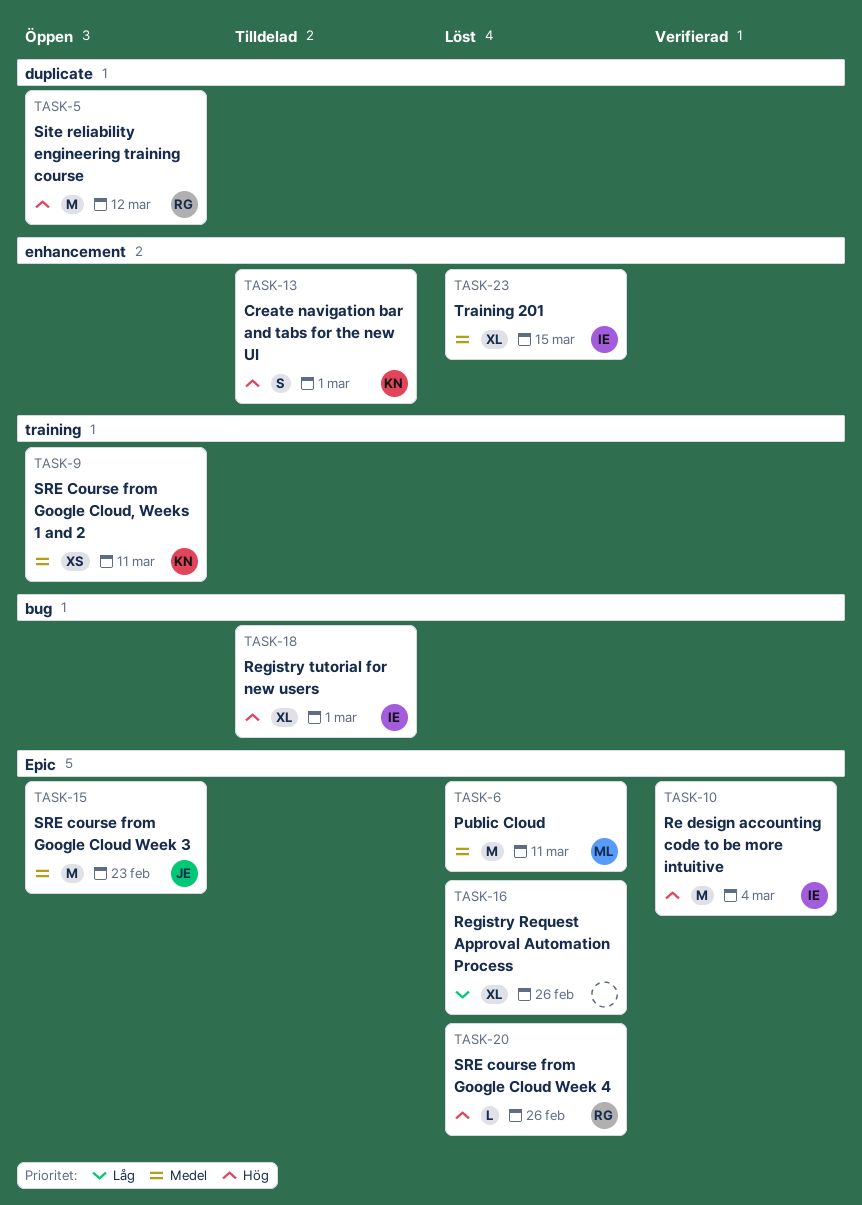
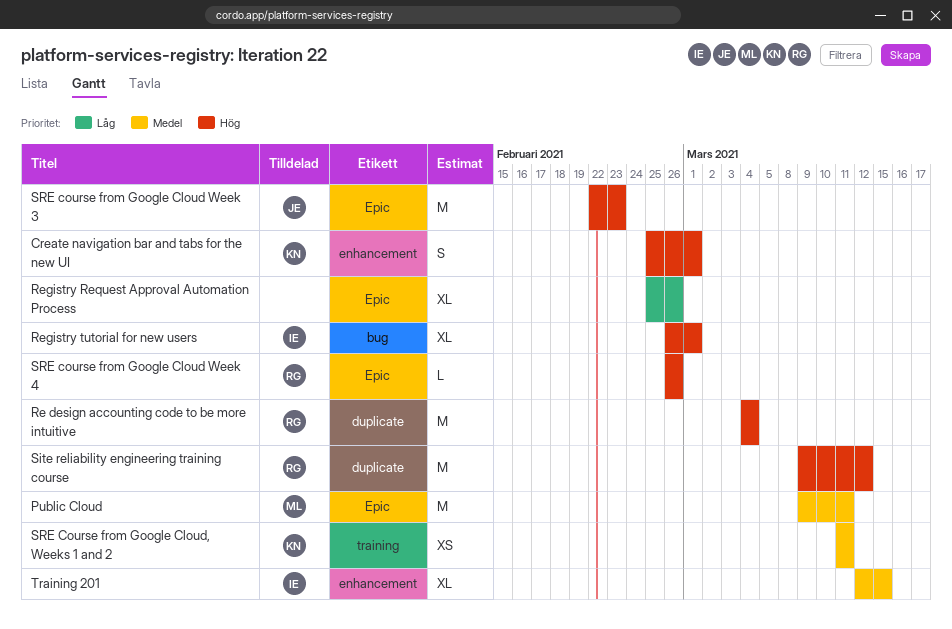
Re design accounting code to be more intuitive, owner: IE -> RG
Re design accounting code to be more intuitive, label: Epic -> duplicate
SRE course from Google Cloud Week 3, priority: Medel -> Hög

